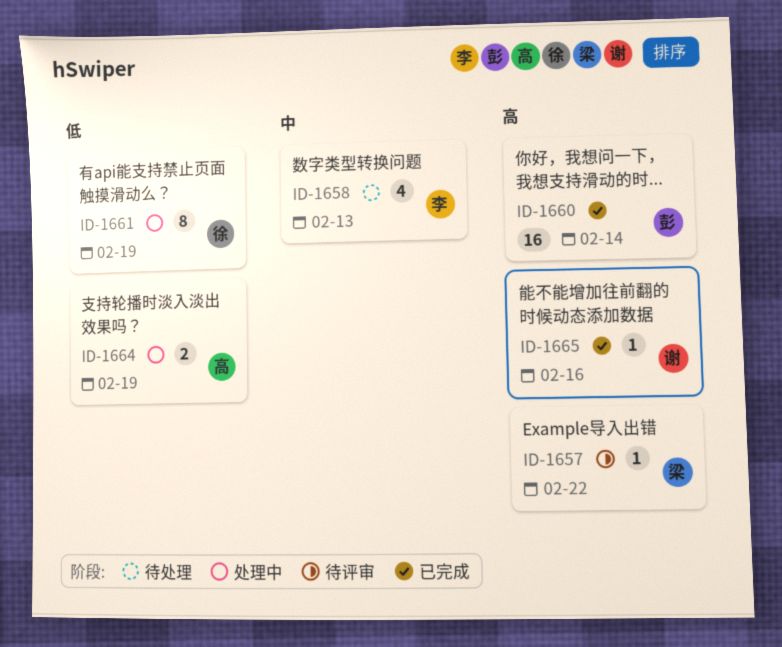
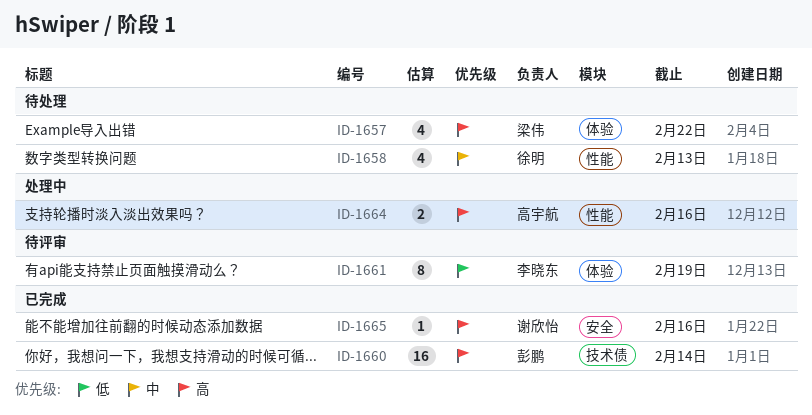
ID-1657, status: 待评审 -> 待处理
ID-1657, estimate: 1 -> 4
ID-1658, owner: 李晓东 -> 徐明
ID-1661, status: 处理中 -> 待评审
ID-1661, owner: 徐明 -> 李晓东
ID-1664, priority: 低 -> 高
ID-1664, due: Feb 19 -> Feb 16

